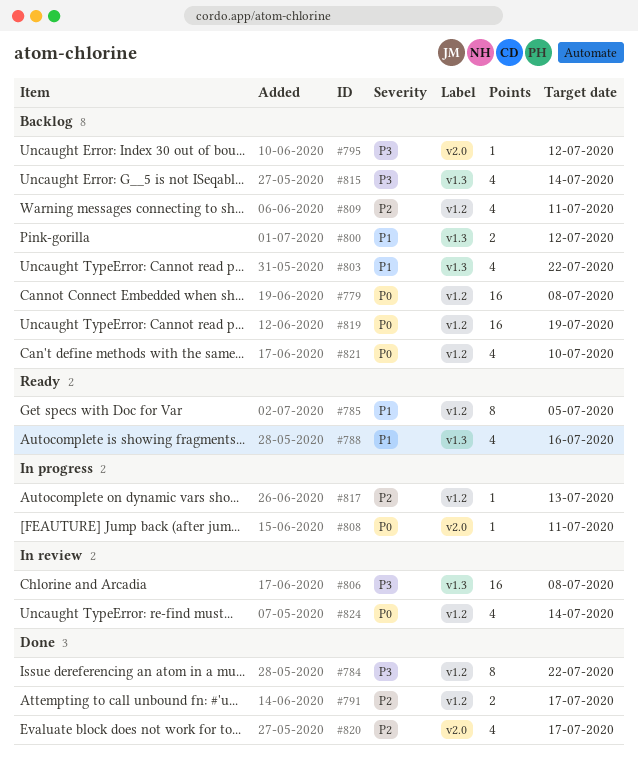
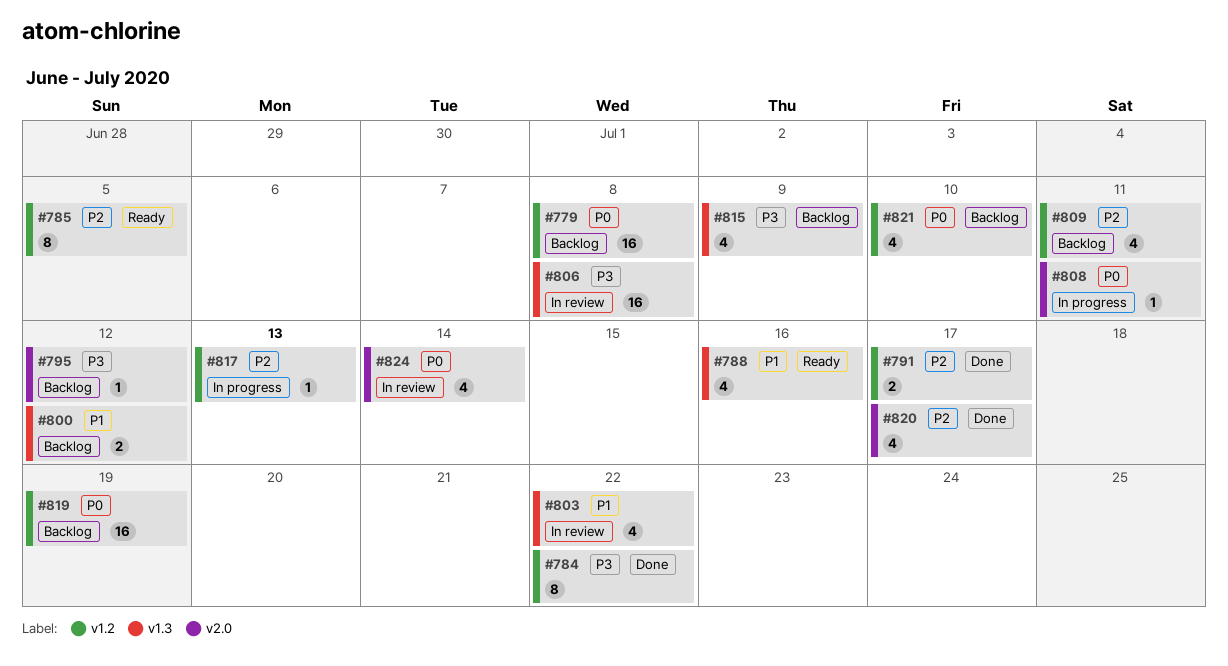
#785, priority: P1 -> P2
#803, status: Backlog -> In review
#815, due: Jul 14 -> Jul 9
#824, label: v1.2 -> v2.0

